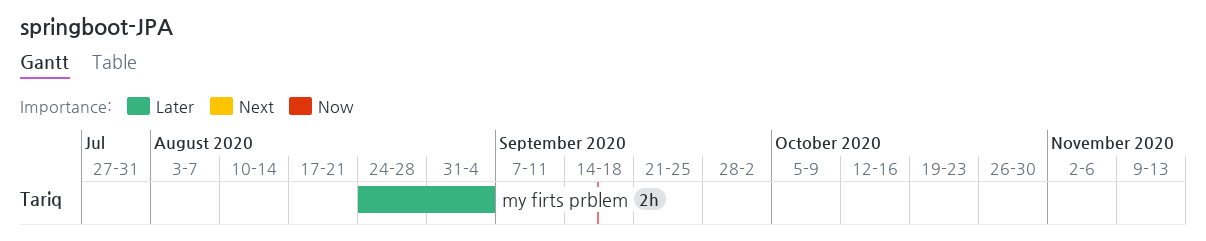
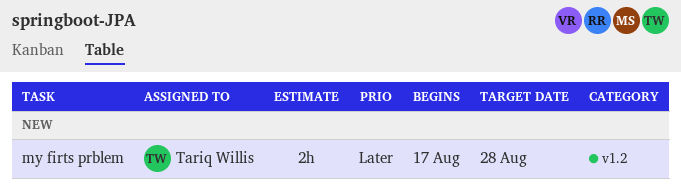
my firts prblem, start: Aug 24 -> Aug 17
my firts prblem, due: Sep 4 -> Aug 28

